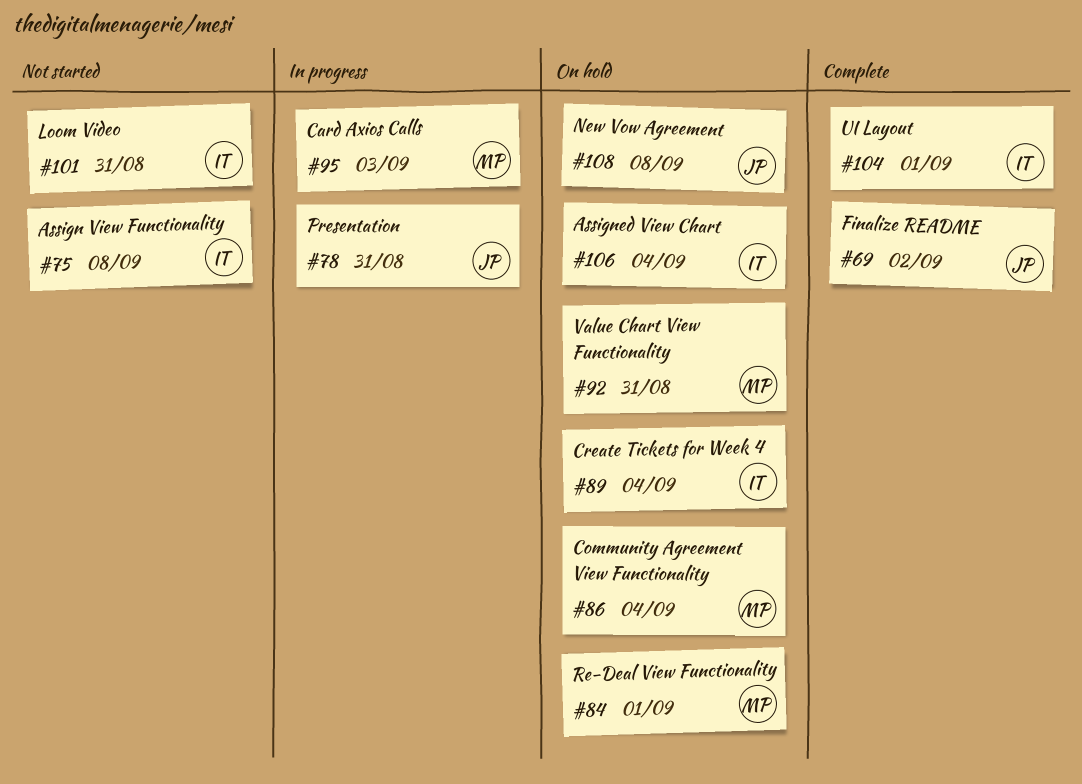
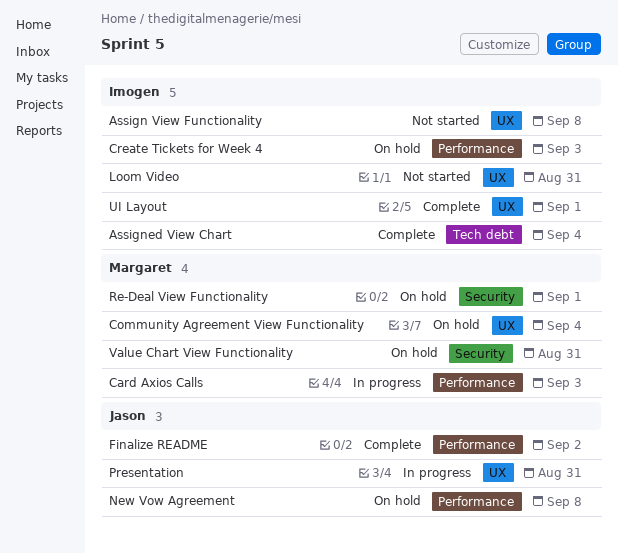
Assigned View Chart, status: On hold -> Complete
Create Tickets for Week 4, due: Sep 4 -> Sep 3

